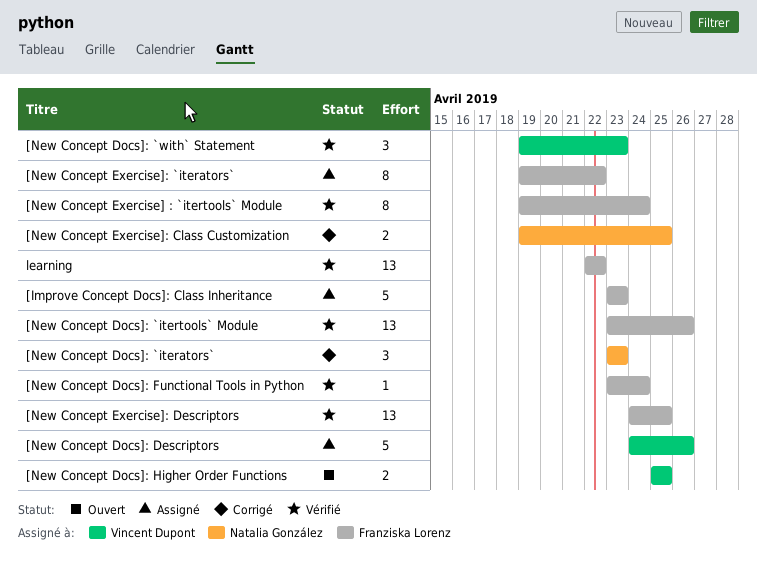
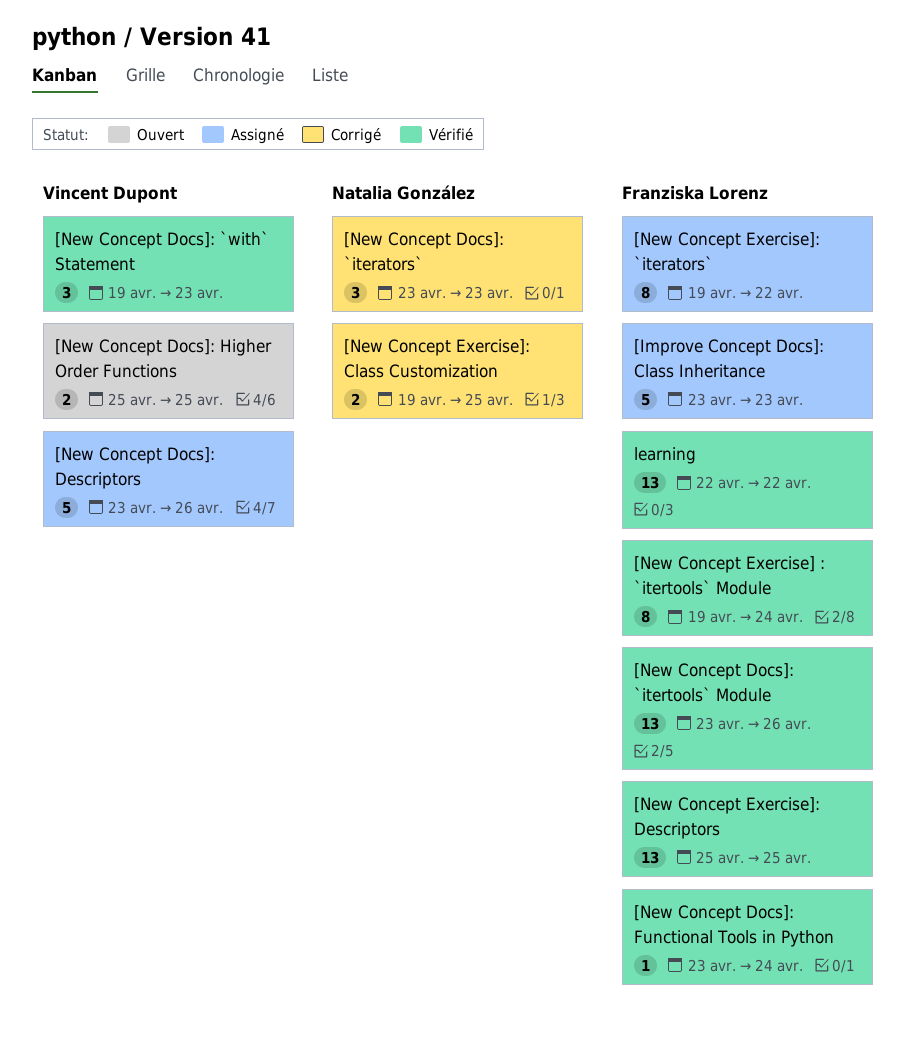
[New Concept Docs]: Descriptors, start: Apr 24 -> Apr 23
[New Concept Exercise]: Descriptors, start: Apr 24 -> Apr 25

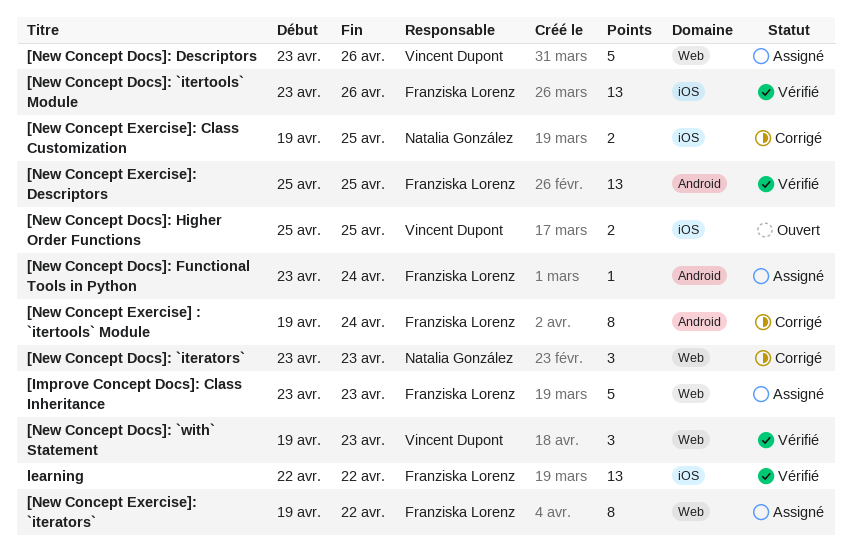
[New Concept Docs]: Functional Tools in Python, status: Vérifié -> Assigné
[New Concept Exercise] : `itertools` Module, status: Vérifié -> Corrigé

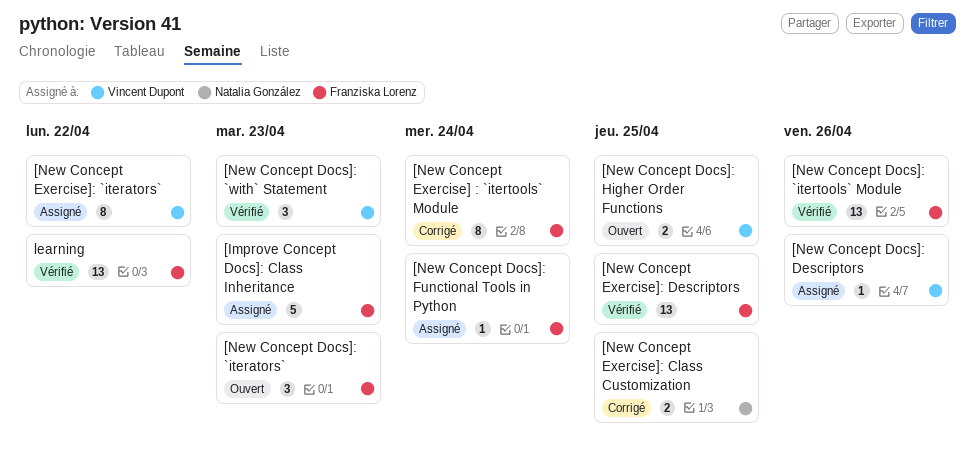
[New Concept Docs]: `iterators`, status: Corrigé -> Ouvert
[New Concept Docs]: `iterators`, owner: Natalia González -> Franziska Lorenz
[New Concept Docs]: Descriptors, estimate: 5 -> 1
[New Concept Exercise]: `iterators`, owner: Franziska Lorenz -> Vincent Dupont

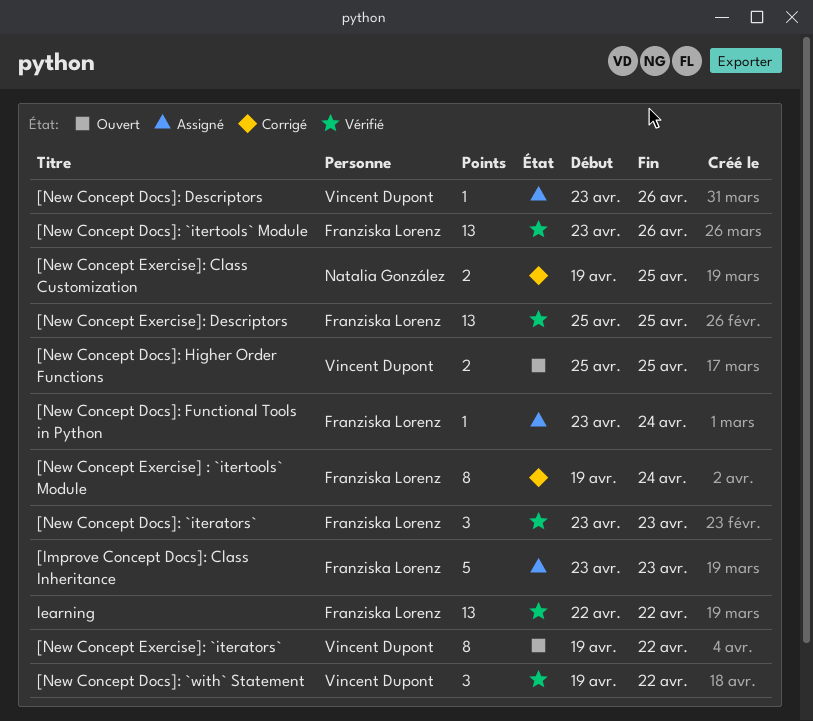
[New Concept Docs]: `iterators`, status: Ouvert -> Vérifié
[New Concept Docs]: `with` Statement, due: Apr 23 -> Apr 22
[New Concept Exercise]: `iterators`, status: Assigné -> Ouvert

